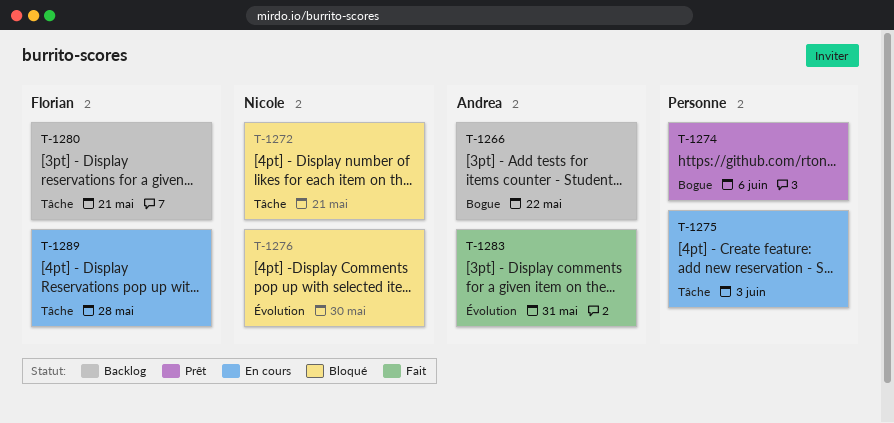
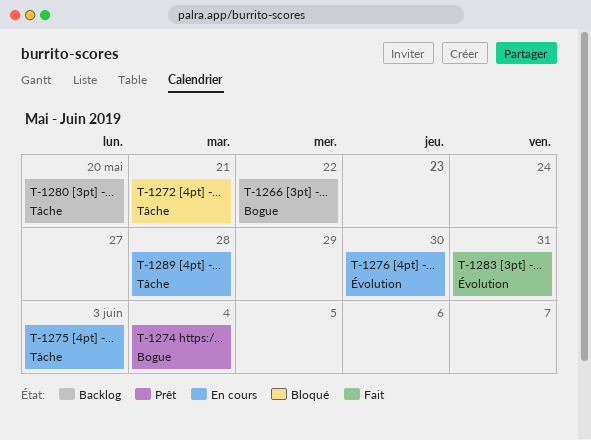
T-1274, due: Jun 6 -> Jun 4
T-1276, status: Bloqué -> En cours
T-1280, due: May 21 -> May 20

